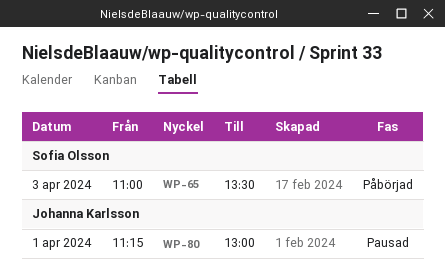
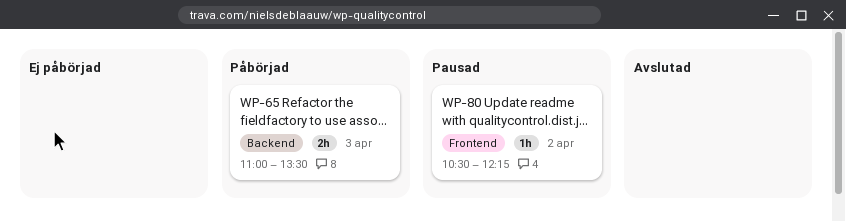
WP-80, day: Apr 1 -> Apr 2
WP-80, begins: 11:15 -> 10:30
WP-80, ends: 13:00 -> 12:15

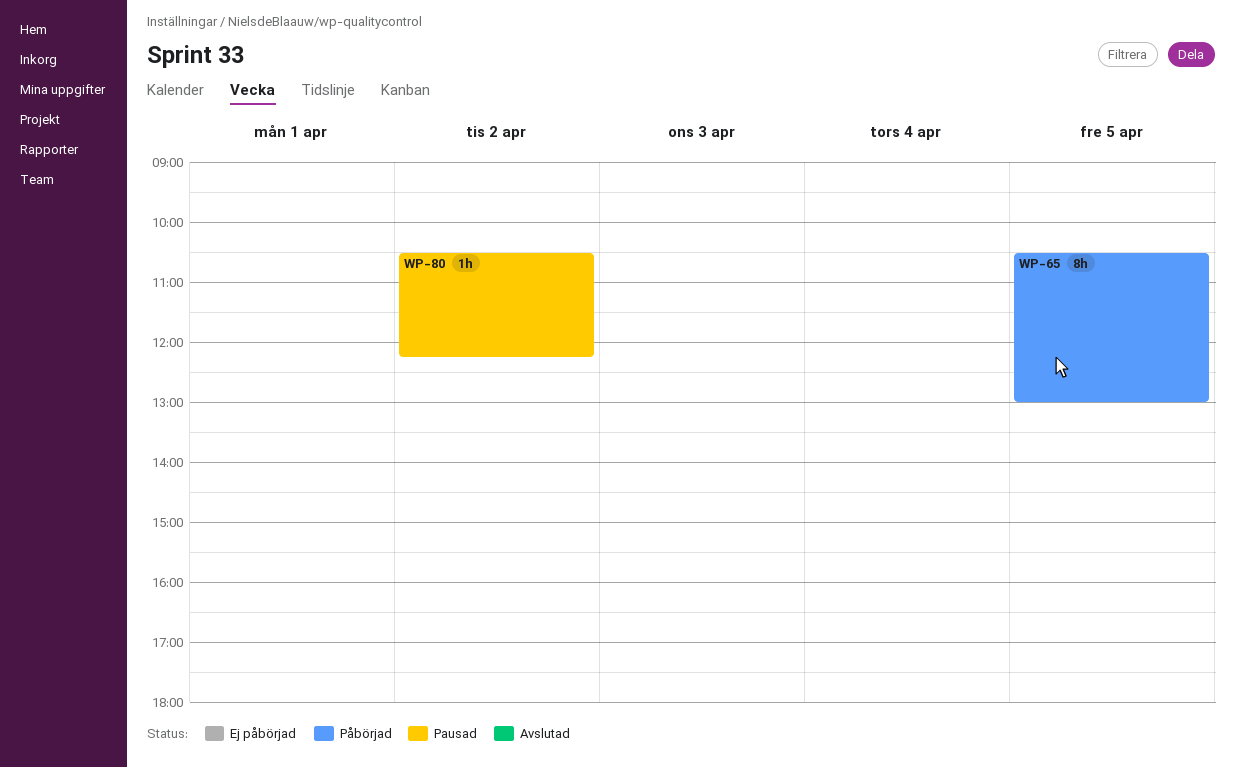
WP-65, estimate: 2h -> 8h
WP-65, day: Apr 3 -> Apr 5
WP-65, begins: 11:00 -> 10:30
WP-65, ends: 13:30 -> 13:00

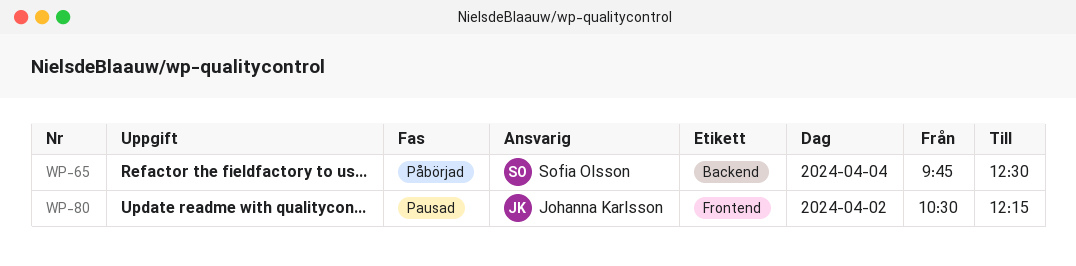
WP-65, day: Apr 5 -> Apr 4
WP-65, begins: 10:30 -> 09:45
WP-65, ends: 13:00 -> 12:30

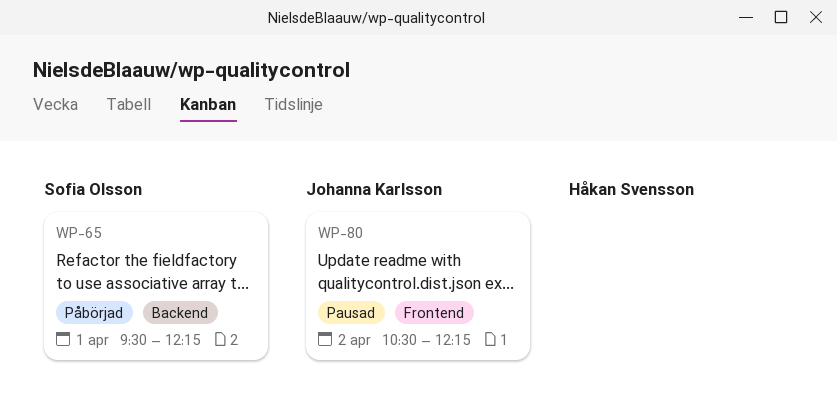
WP-65, day: Apr 4 -> Apr 1
WP-65, begins: 09:45 -> 09:30
WP-65, ends: 12:30 -> 12:15

